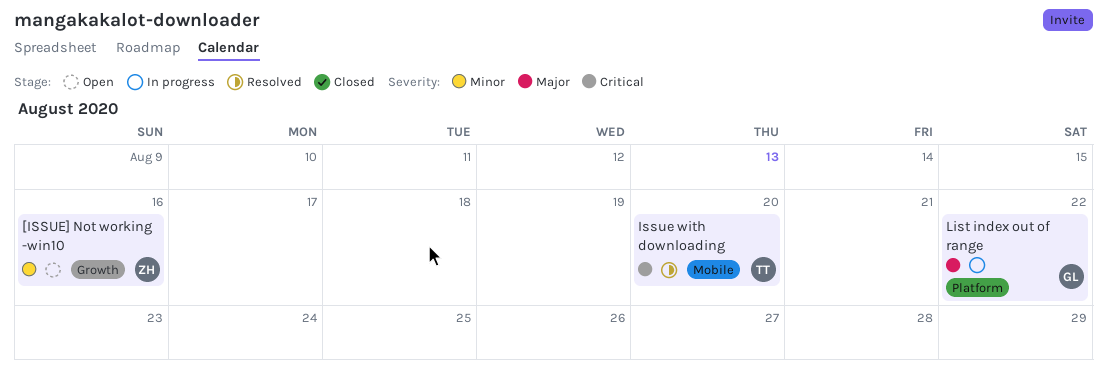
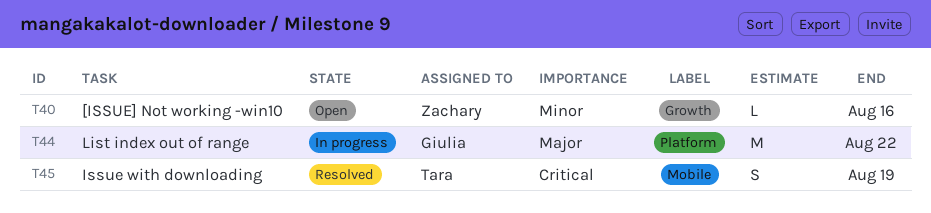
Issue with downloading, due: Aug 20 -> Aug 19

